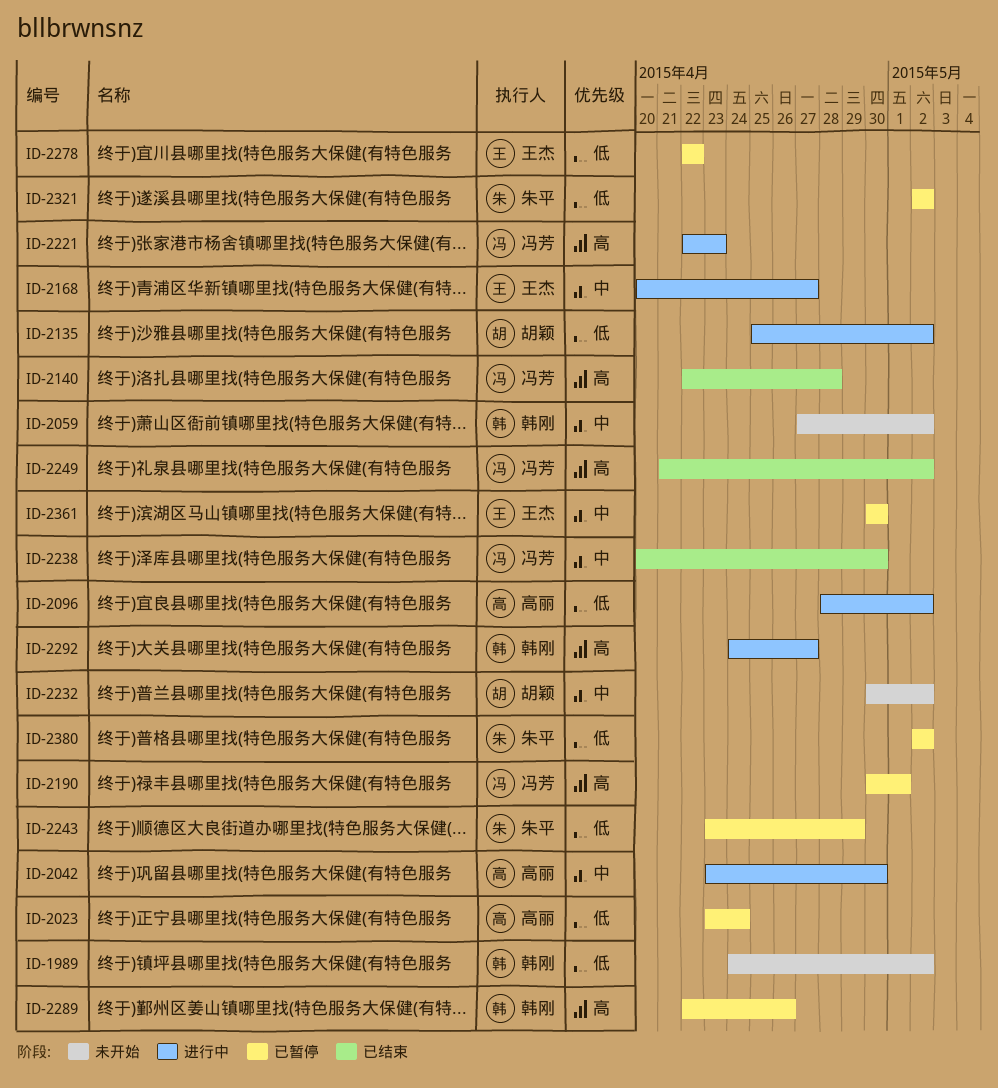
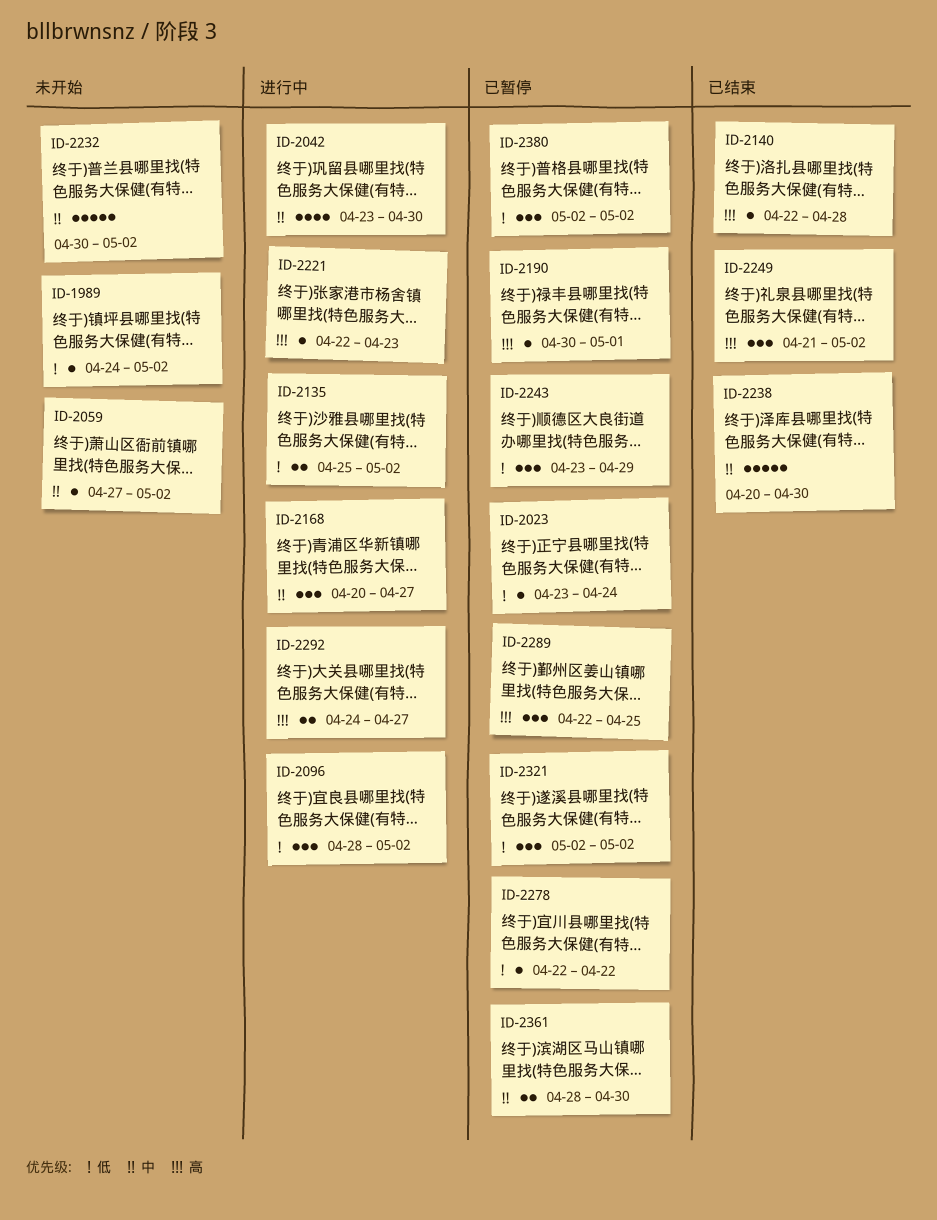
ID-2289, due: Apr 26 -> Apr 25
ID-2361, start: Apr 30 -> Apr 28

